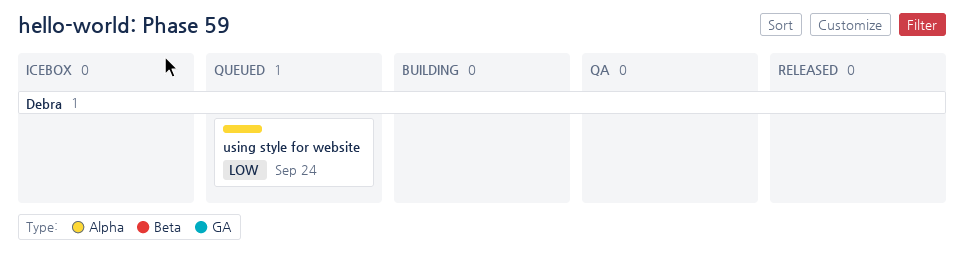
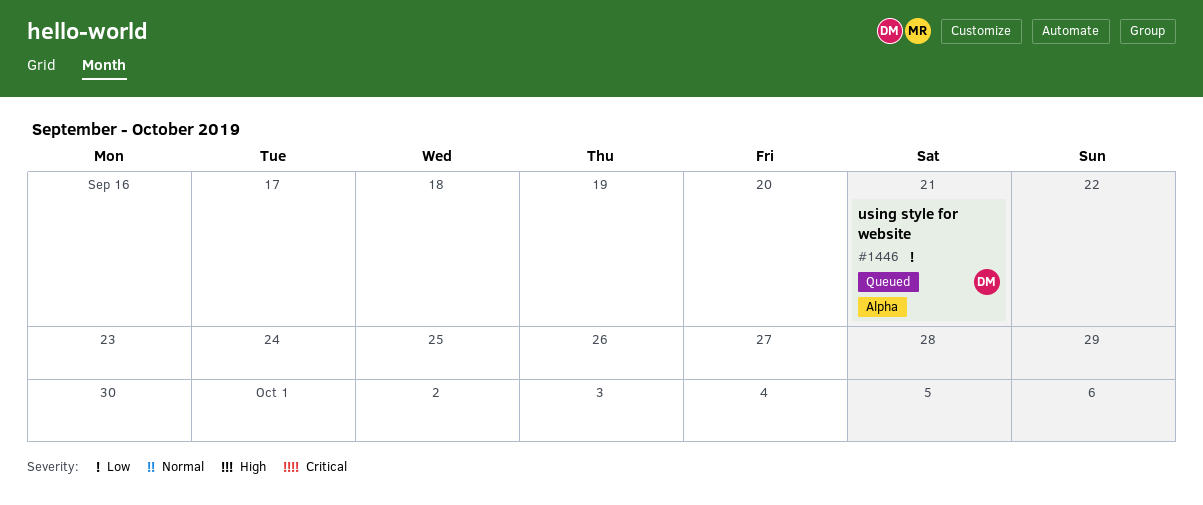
using style for website, due: Sep 24 -> Sep 21

